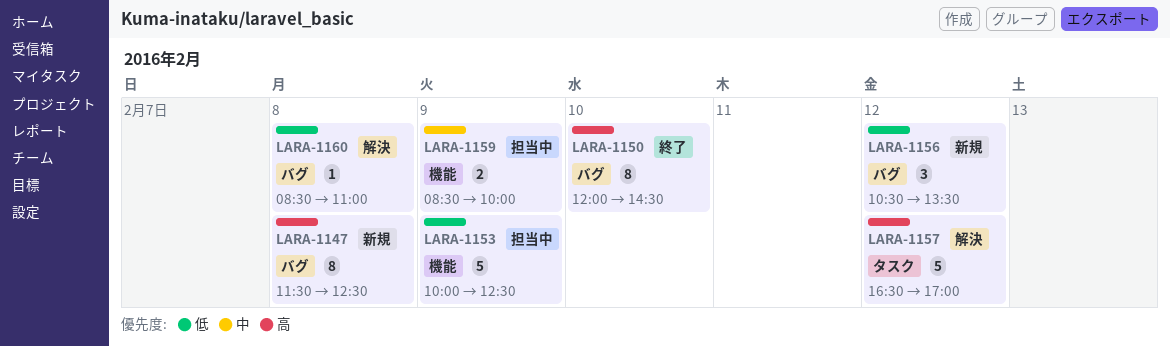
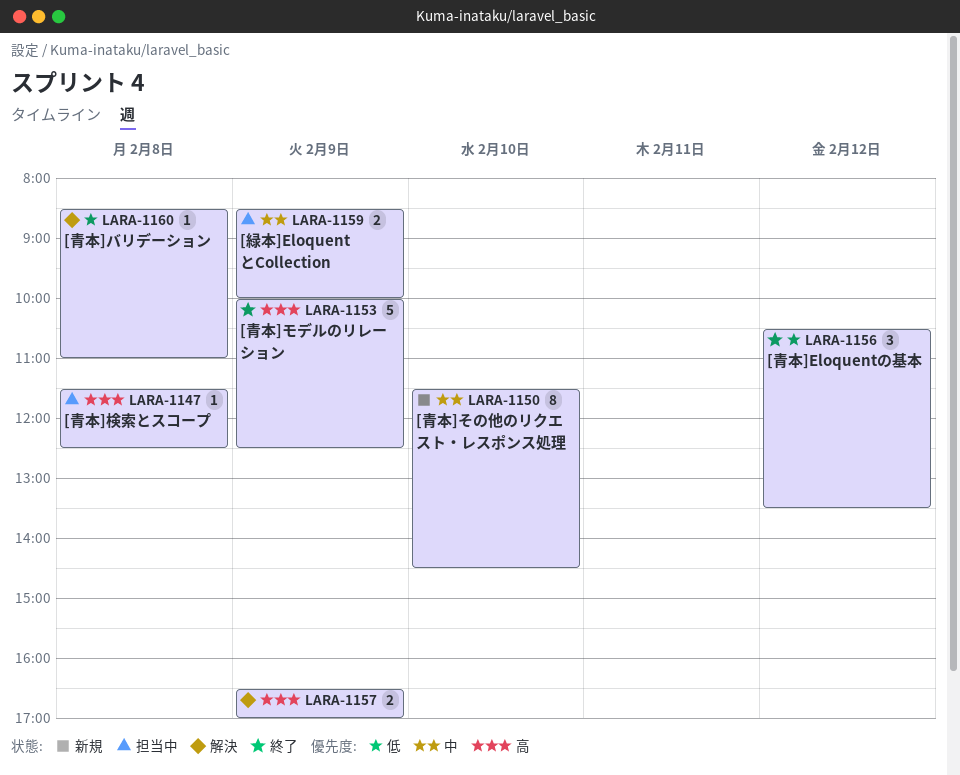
LARA-1147, status: 新規 -> 担当中
LARA-1147, estimate: 8 -> 1
LARA-1150, status: 終了 -> 新規
LARA-1150, priority: 高 -> 中
LARA-1150, begins: 12:00 -> 11:30
LARA-1153, status: 担当中 -> 終了
LARA-1153, priority: 低 -> 高
LARA-1156, status: 新規 -> 終了
LARA-1157, estimate: 5 -> 2
LARA-1157, day: Feb 12 -> Feb 9

